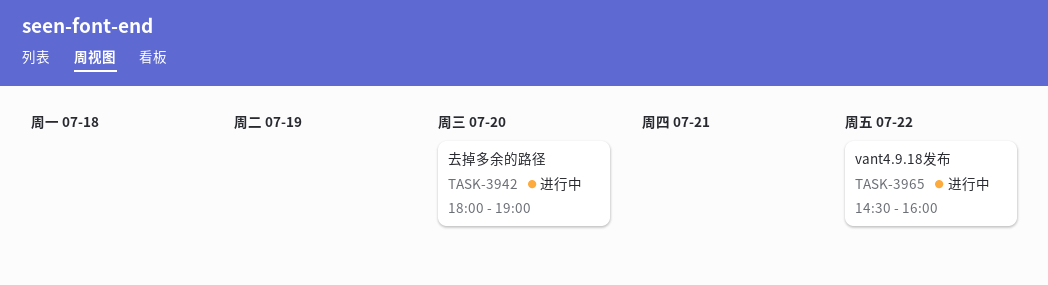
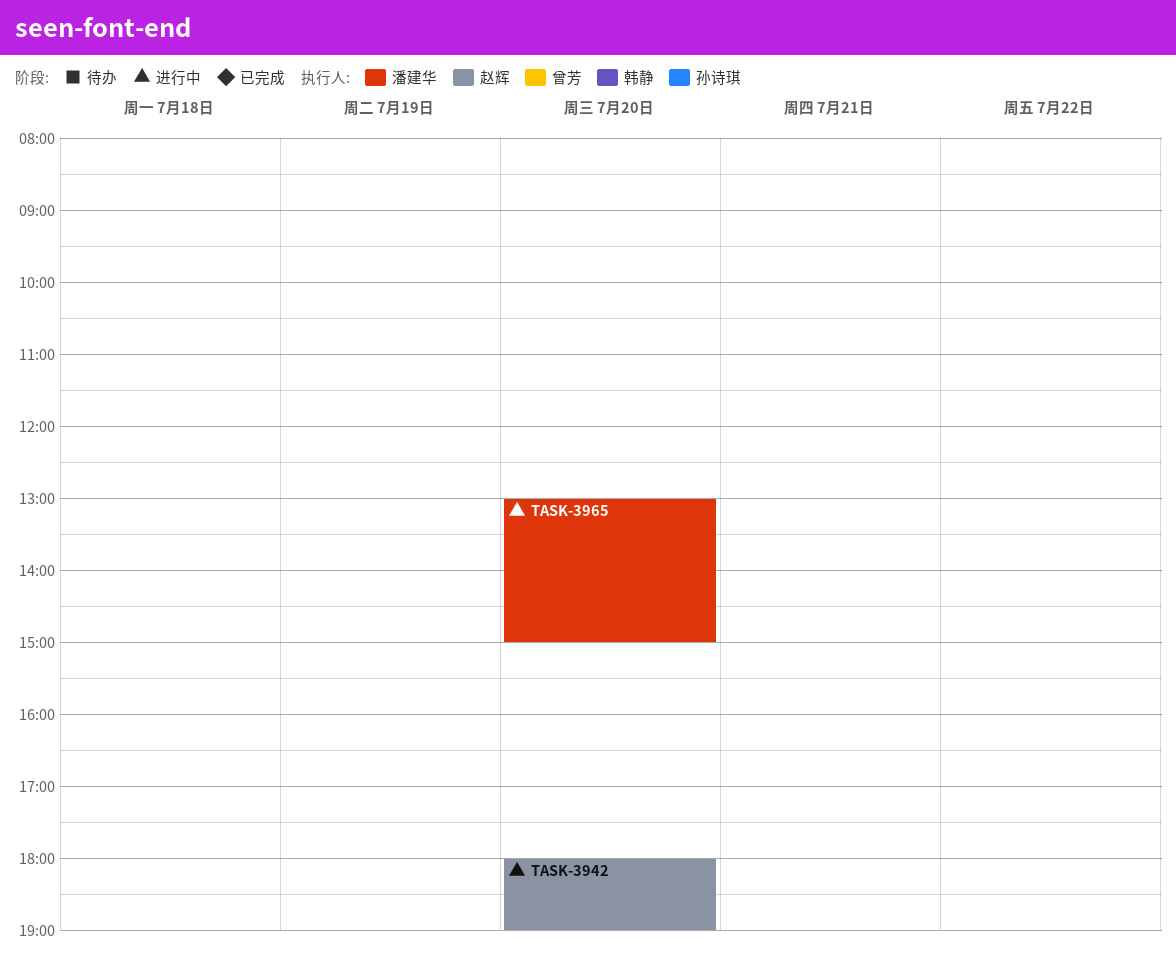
TASK-3965, day: Jul 22 -> Jul 20
TASK-3965, begins: 14:30 -> 13:00
TASK-3965, ends: 16:00 -> 15:00

